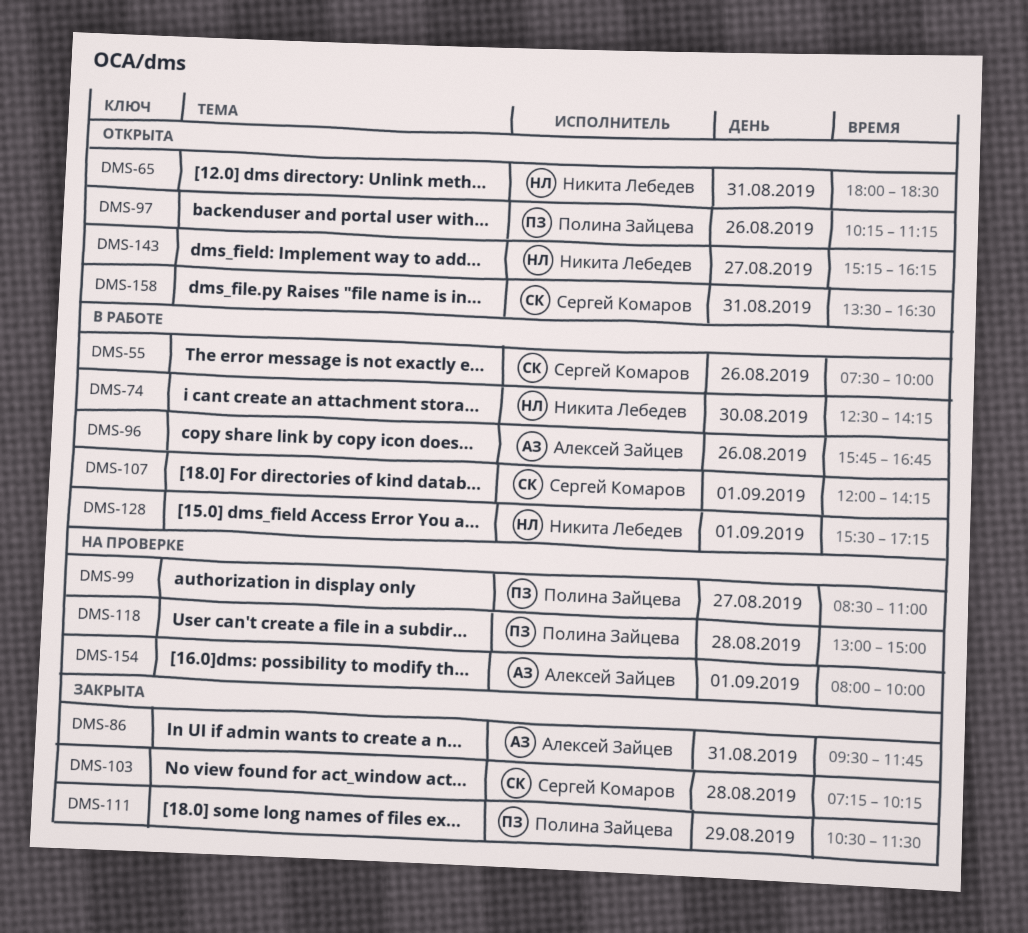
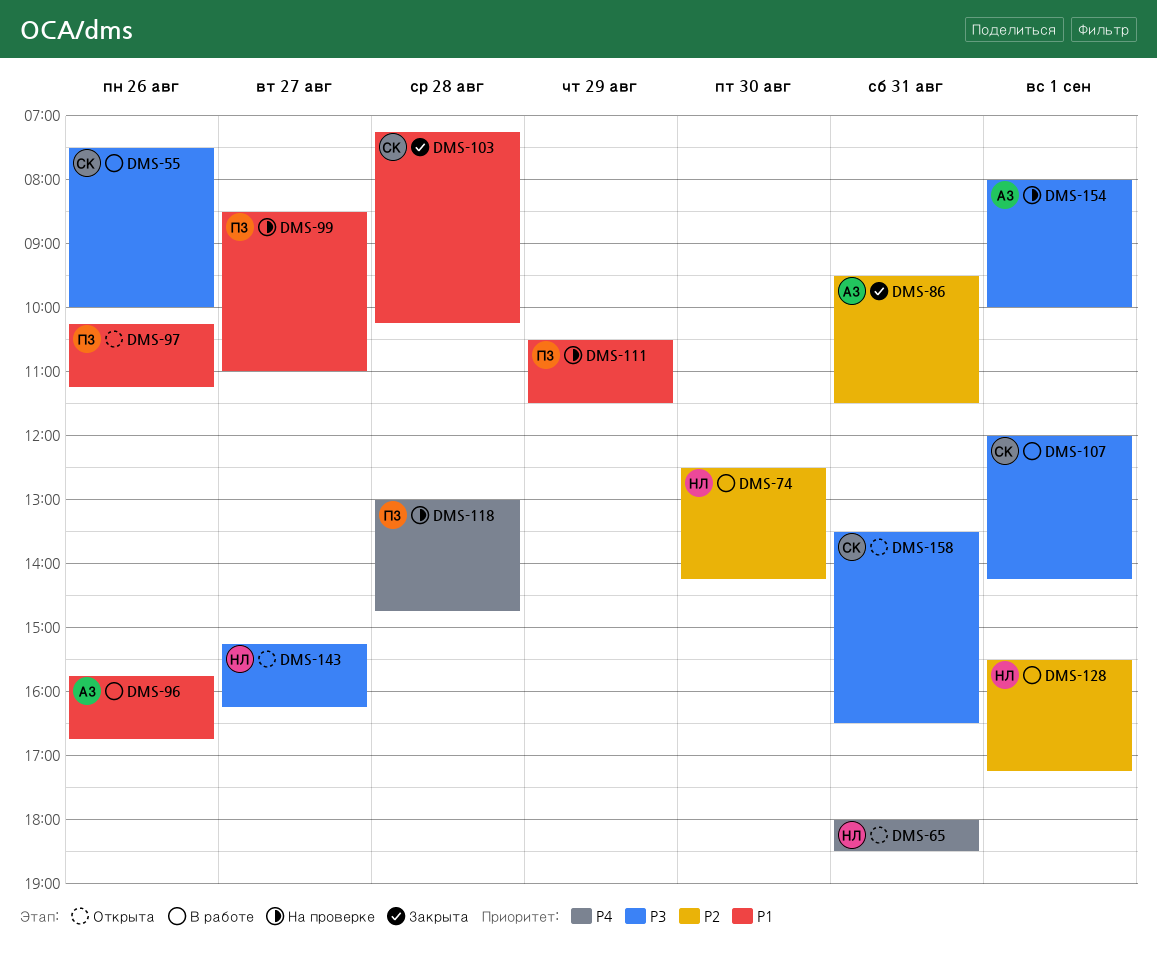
DMS-86, ends: 11:45 -> 11:30
DMS-111, status: Закрыта -> На проверке
DMS-118, ends: 15:00 -> 14:45

